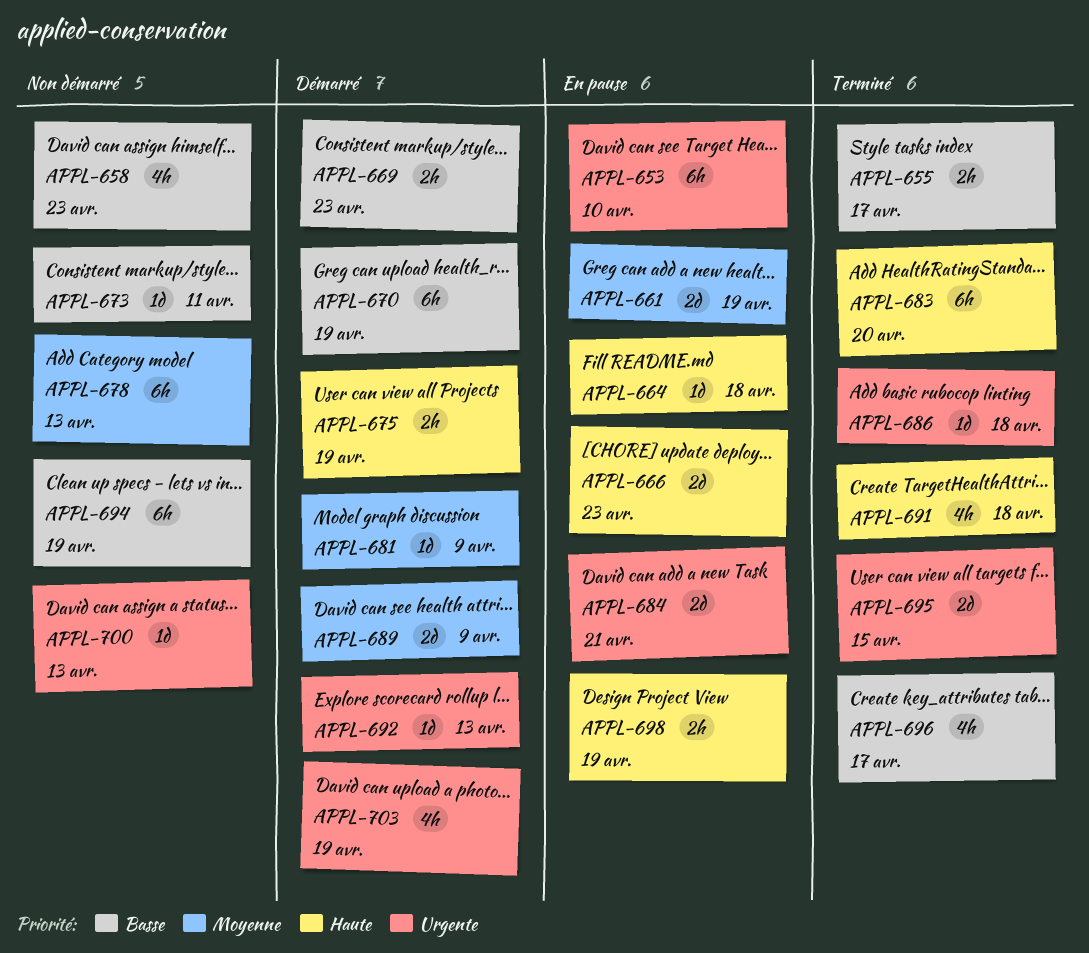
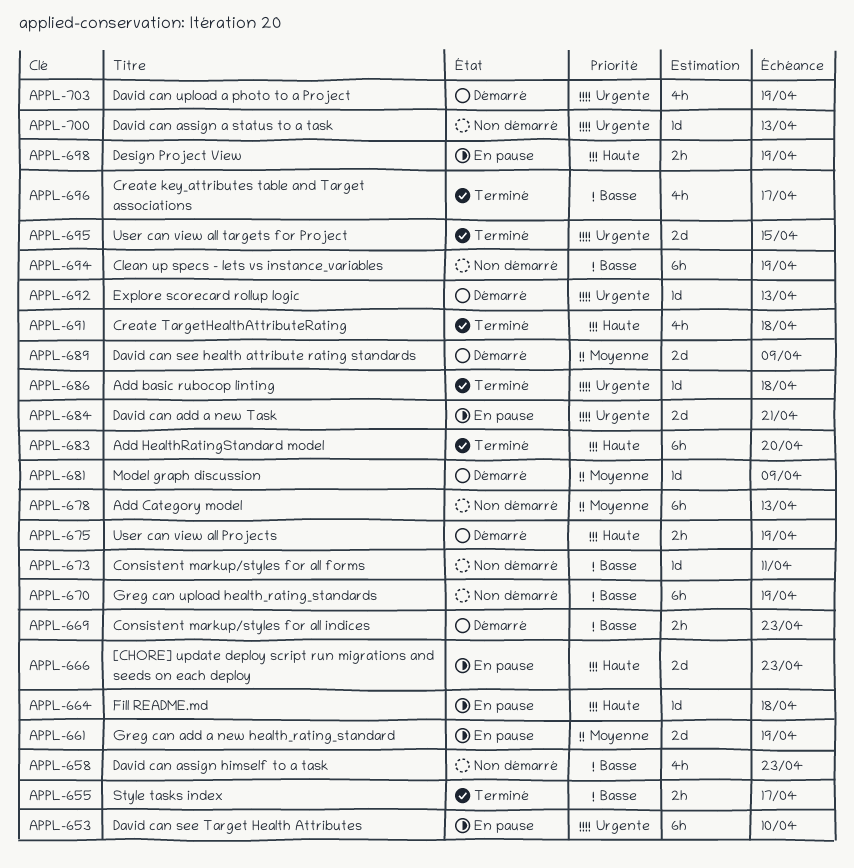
APPL-670, status: Démarré -> Non démarré

